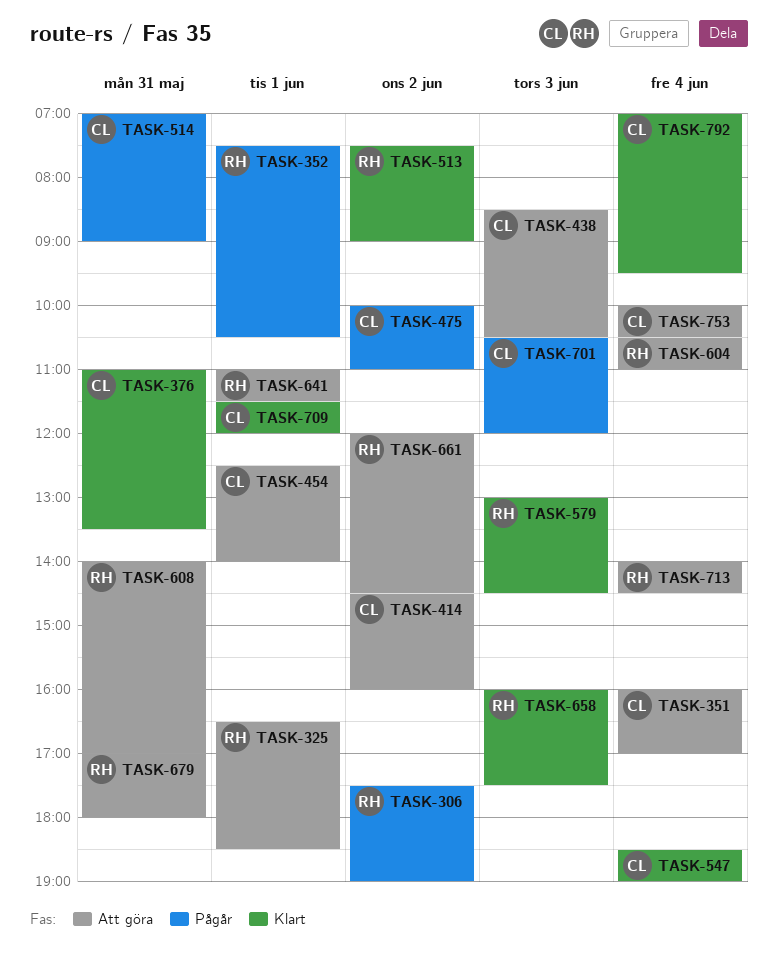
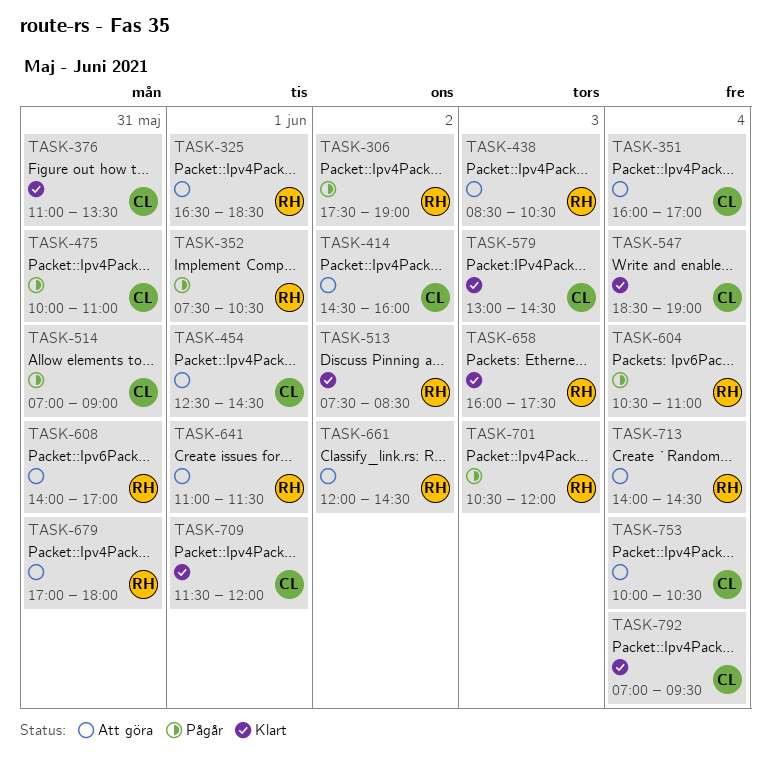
TASK-438, owner: CL -> RH
TASK-454, ends: 14:00 -> 14:30
TASK-475, day: Jun 2 -> May 31
TASK-513, ends: 09:00 -> 08:30
TASK-579, owner: RH -> CL
TASK-604, status: Att göra -> Pågår
TASK-701, owner: CL -> RH

